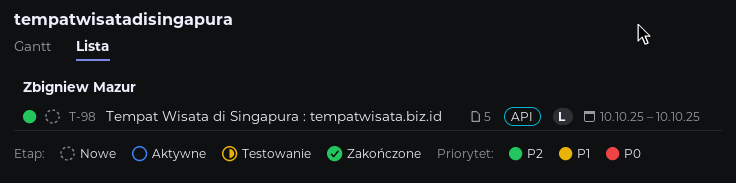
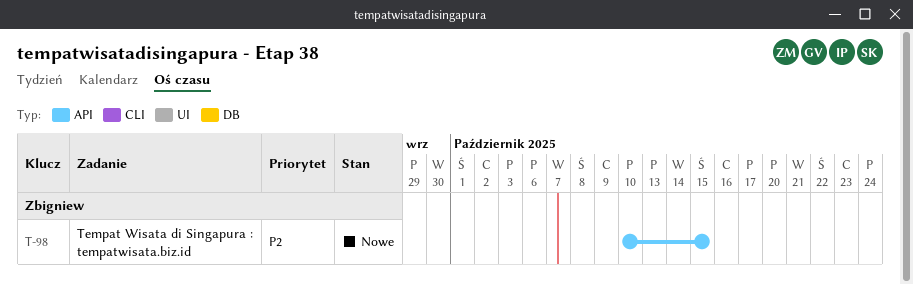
T-98, due: Oct 10 -> Oct 15

